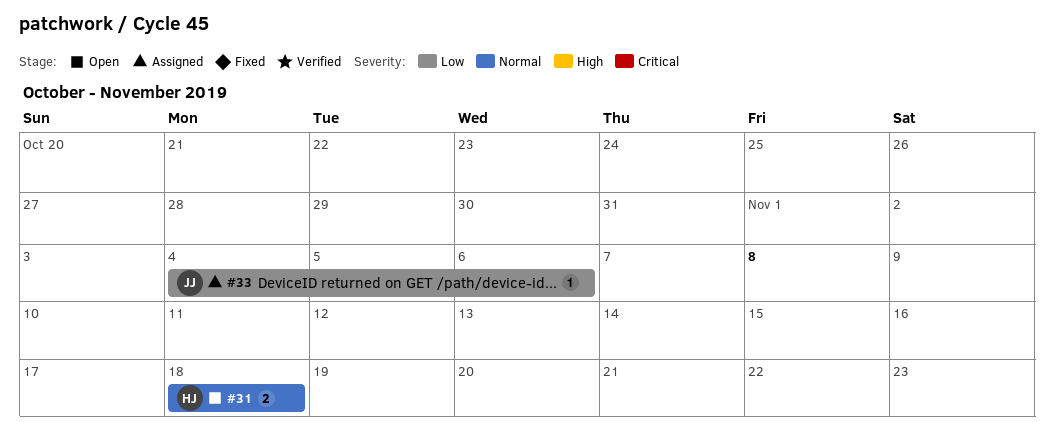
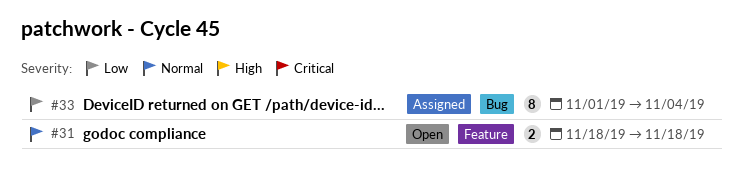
#33, estimate: 1 -> 8
#33, start: Nov 4 -> Nov 1
#33, due: Nov 6 -> Nov 4

